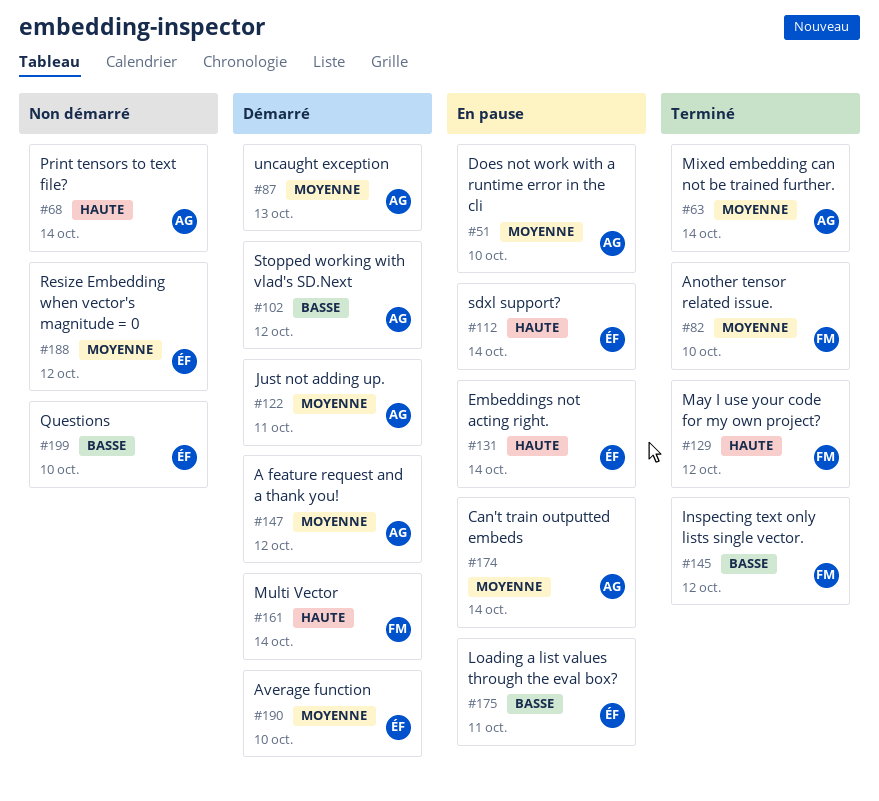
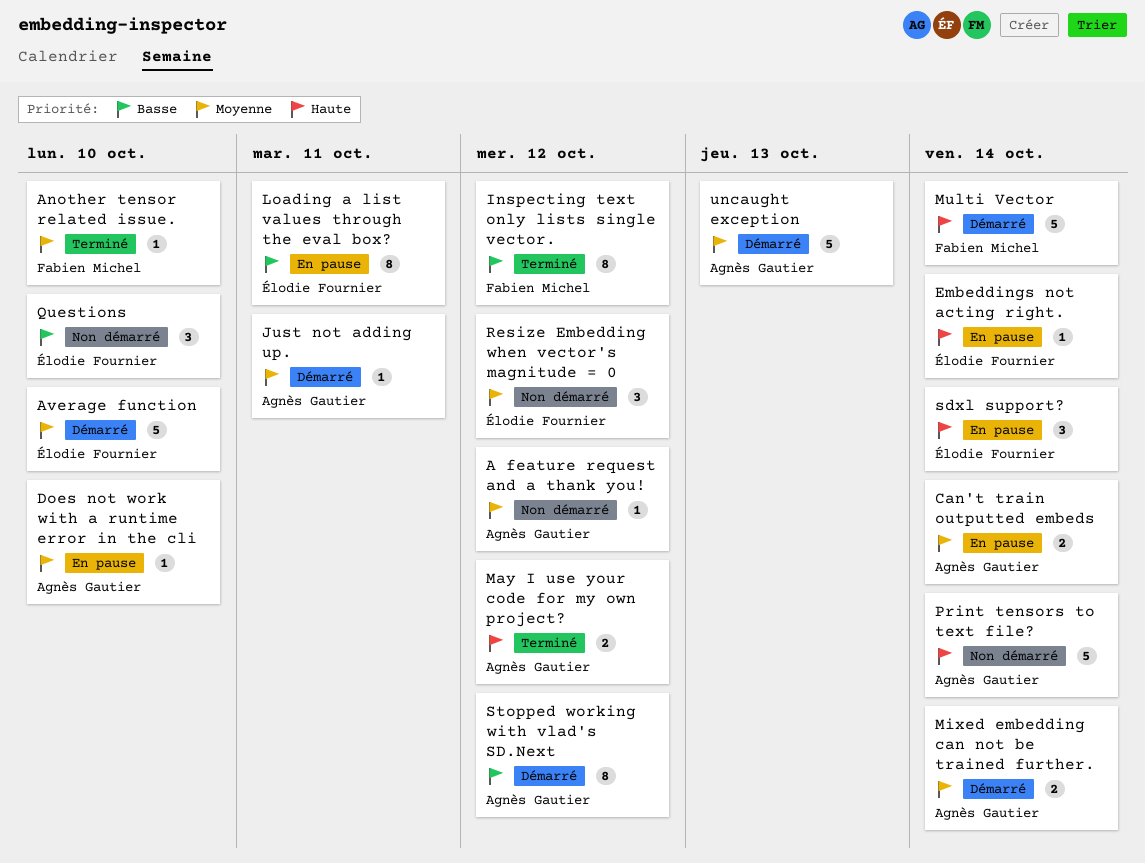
A feature request and a thank you!, status: Démarré -> Non démarré
May I use your code for my own project?, owner: Fabien Michel -> Agnès Gautier
Mixed embedding can not be trained further., status: Terminé -> Démarré

